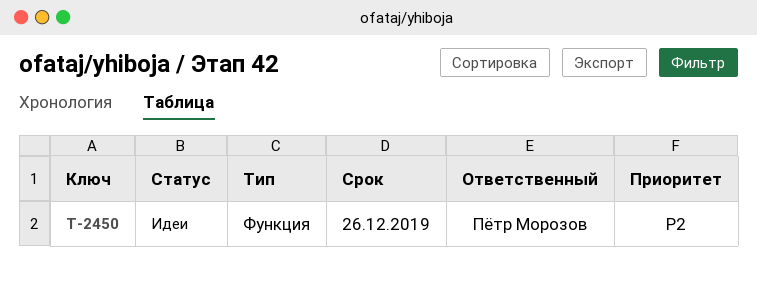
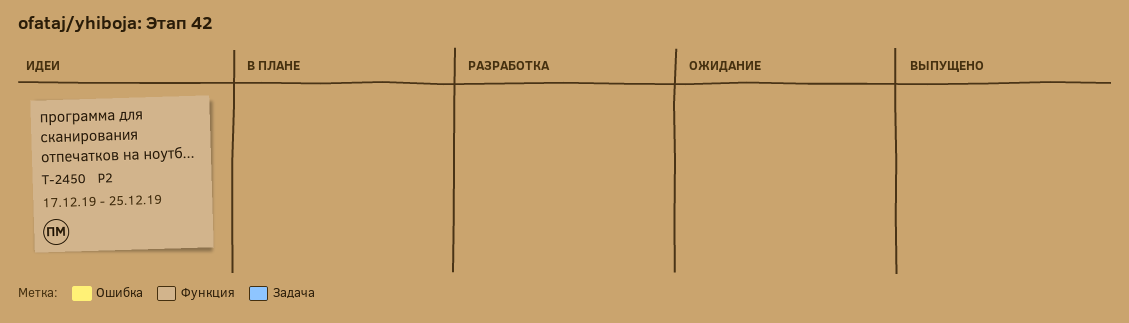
T-2450, due: Dec 26 -> Dec 25

